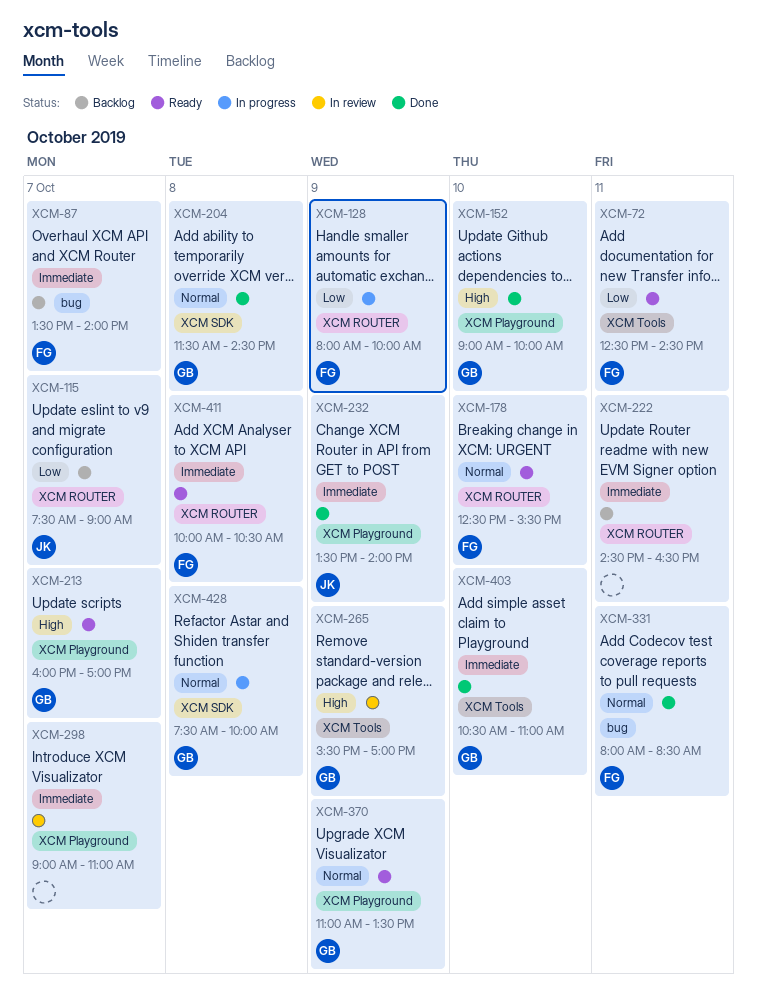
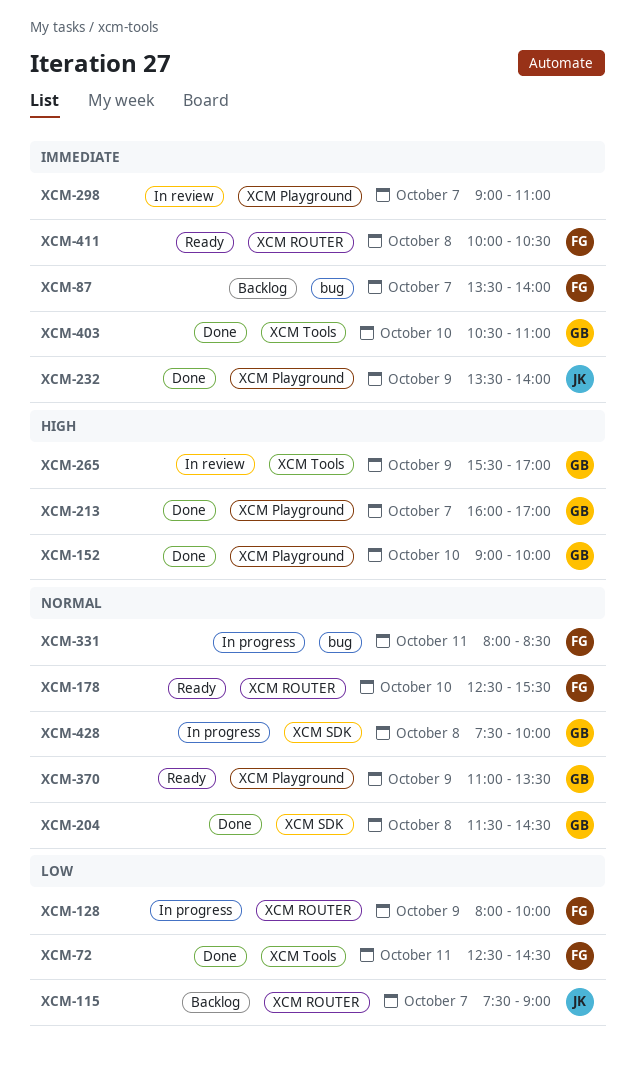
XCM-72, status: Ready -> Done
XCM-213, status: Ready -> Done
XCM-222: present -> none
XCM-331, status: Done -> In progress

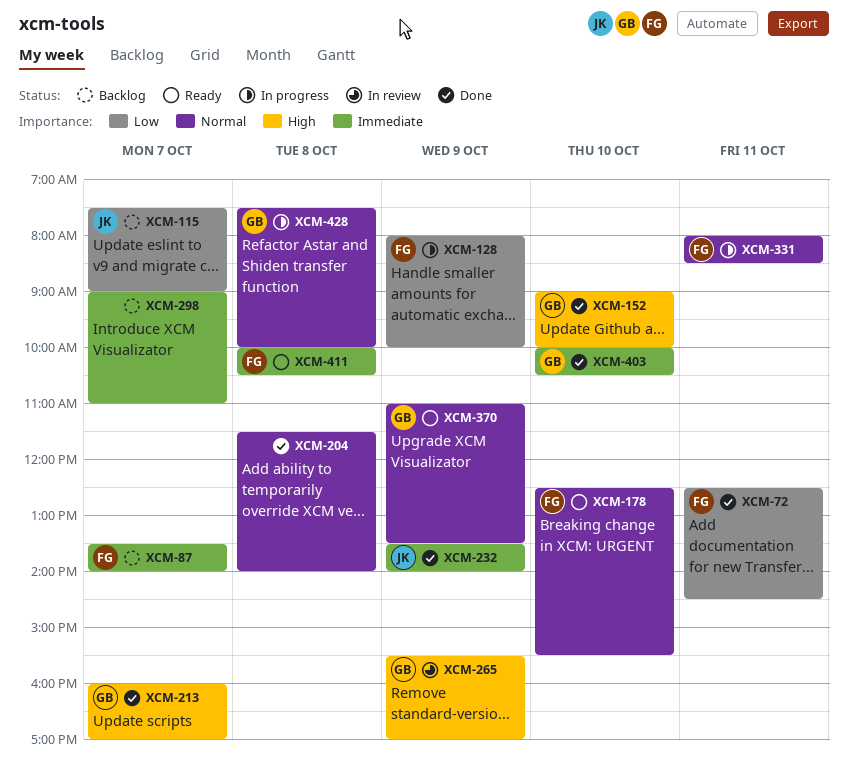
XCM-204, owner: GB -> none
XCM-204, ends: 14:30 -> 14:00
XCM-298, status: In review -> Backlog
XCM-403, begins: 10:30 -> 10:00
XCM-403, ends: 11:00 -> 10:30

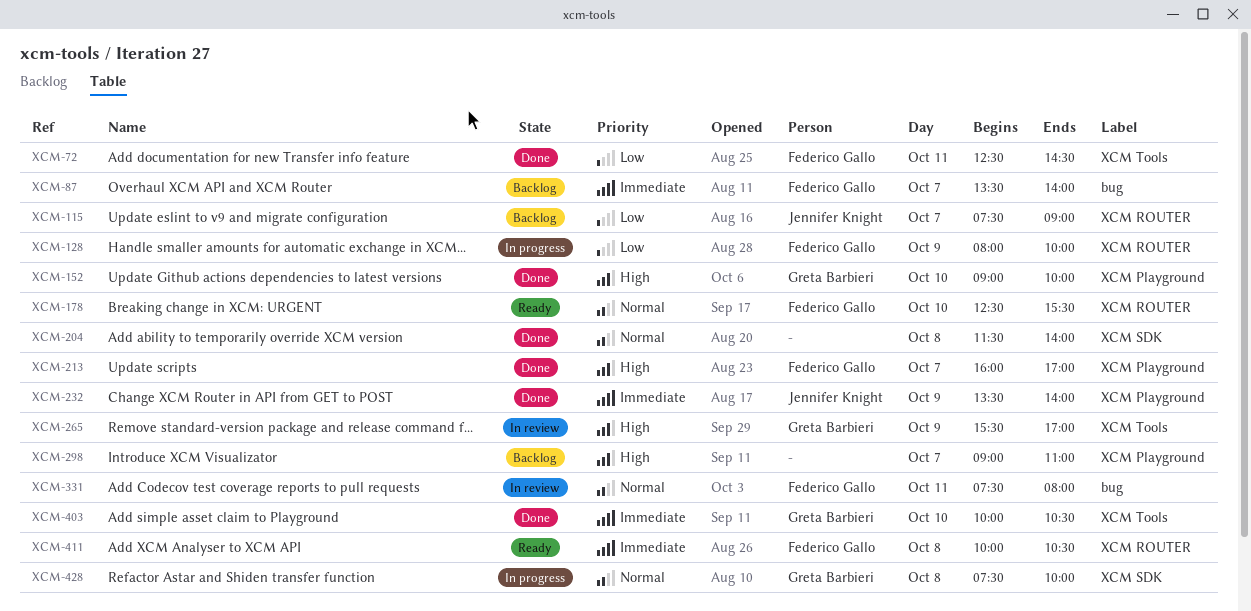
XCM-213, owner: Greta Barbieri -> Federico Gallo
XCM-298, priority: Immediate -> High
XCM-331, status: In progress -> In review
XCM-331, begins: 08:00 -> 07:30
XCM-331, ends: 08:30 -> 08:00
XCM-370: present -> none

